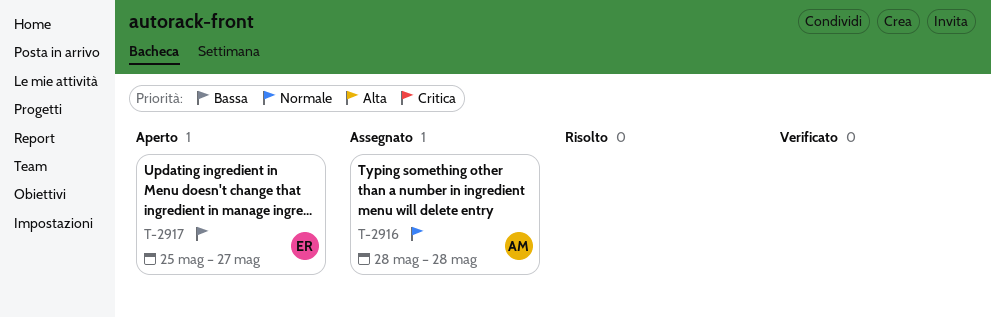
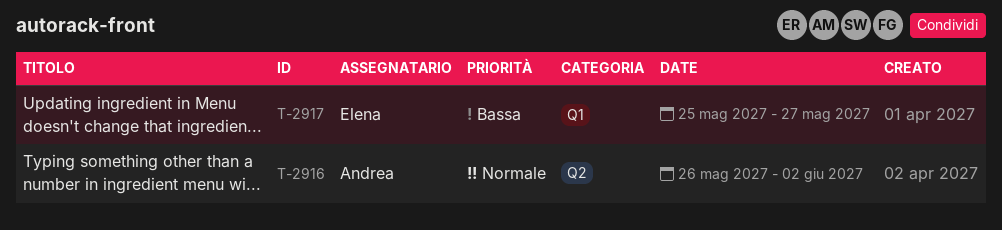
T-2916, start: May 28 -> May 26
T-2916, due: May 28 -> Jun 2

